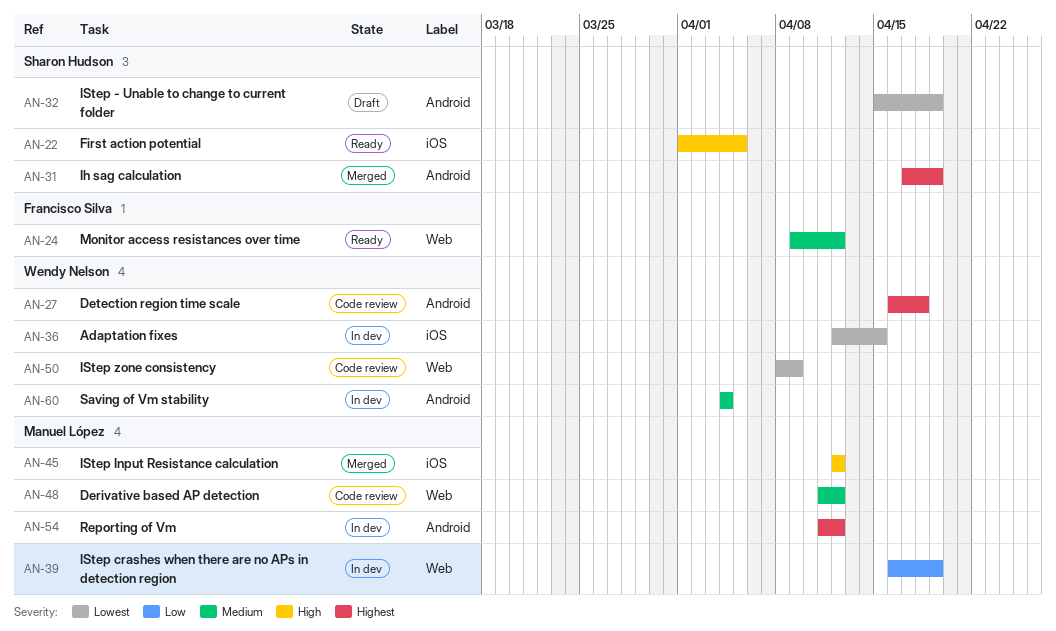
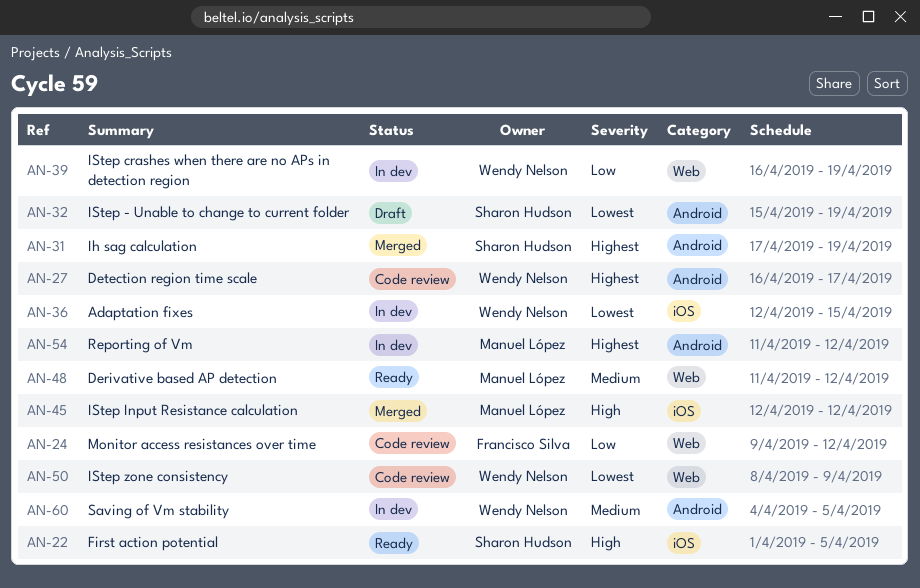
AN-24, status: Ready -> Code review
AN-24, priority: Medium -> Low
AN-27, due: Apr 18 -> Apr 17
AN-39, owner: Manuel López -> Wendy Nelson
AN-48, status: Code review -> Ready
AN-60, due: Apr 4 -> Apr 5

